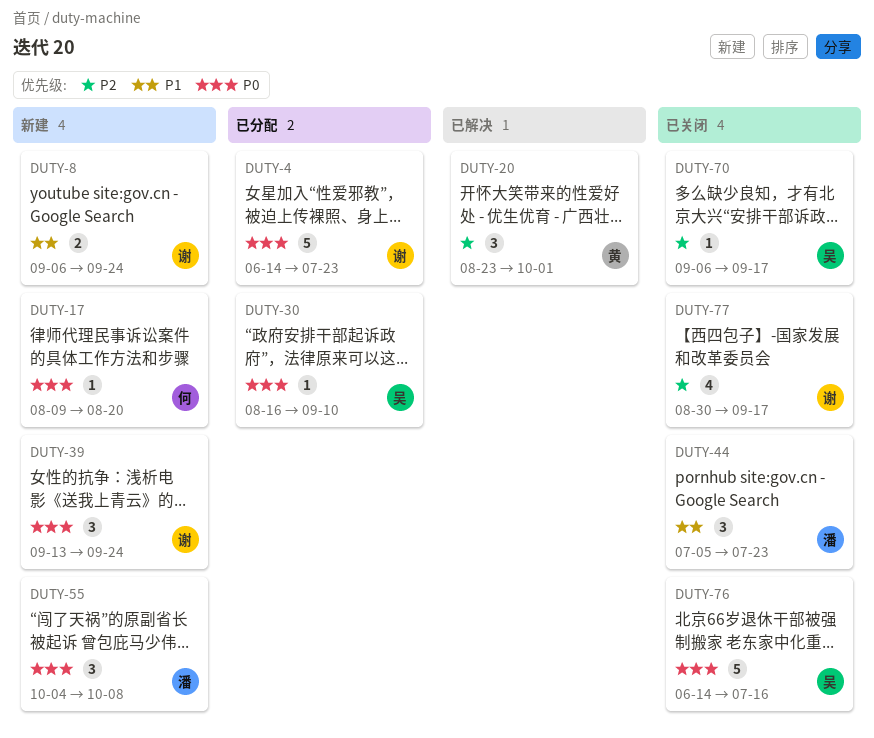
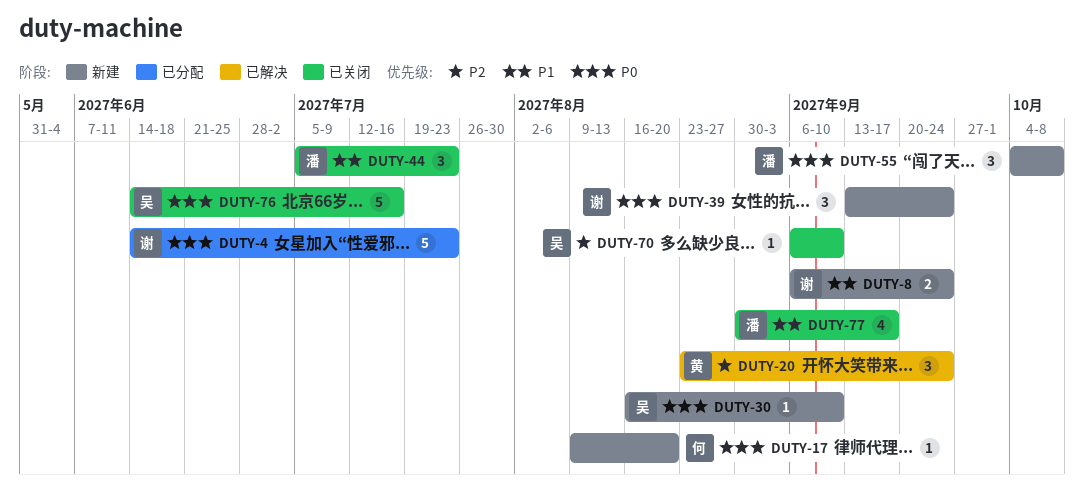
DUTY-20, due: Oct 1 -> Sep 24
DUTY-30, status: 已分配 -> 新建
DUTY-70, due: Sep 17 -> Sep 10
DUTY-77, owner: 谢 -> 潘
DUTY-77, priority: P2 -> P1

